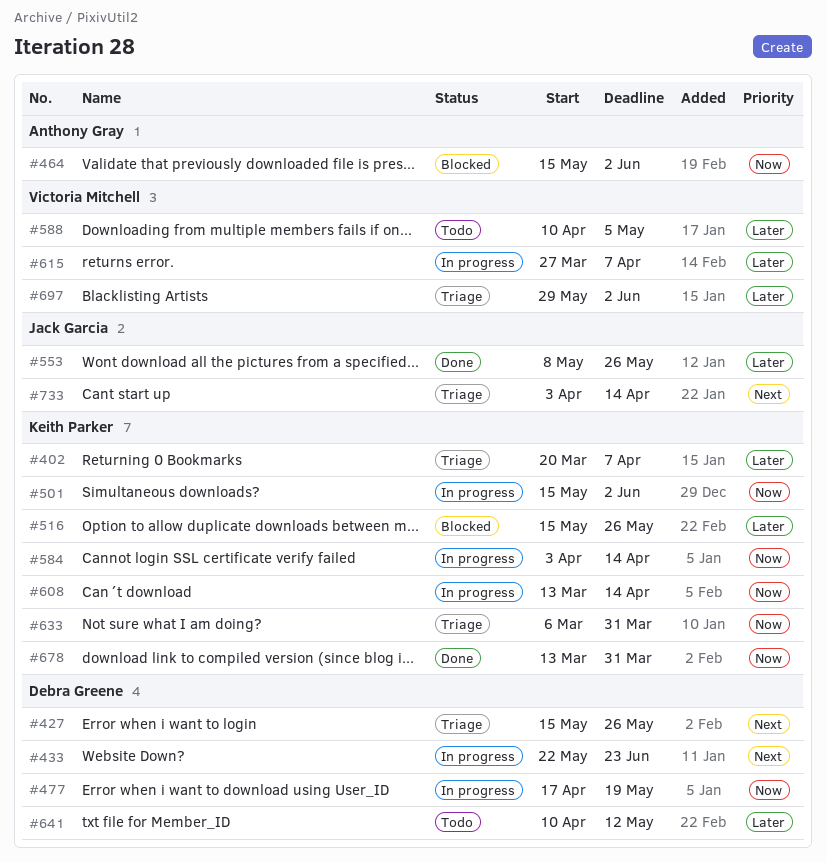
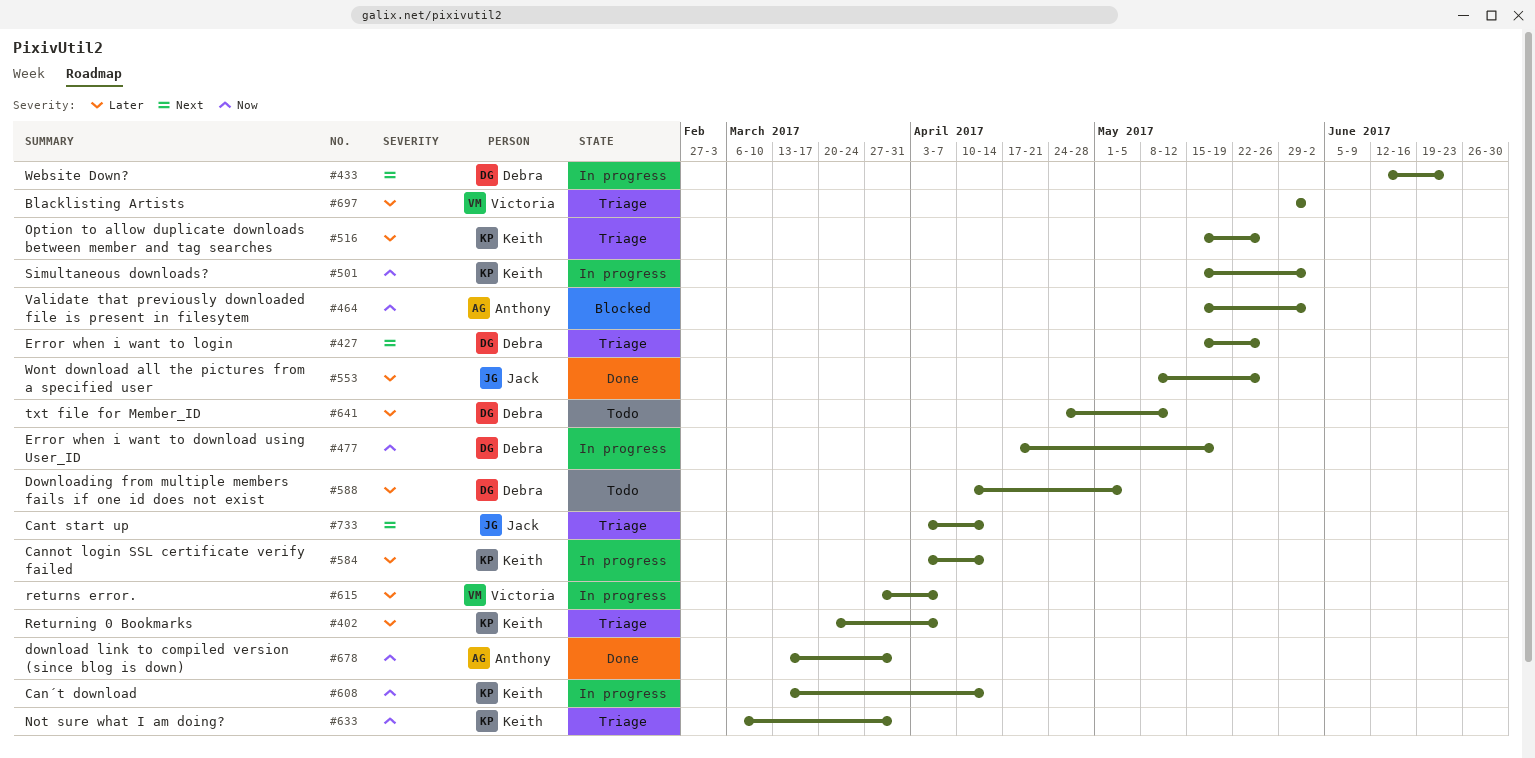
#433, start: May 22 -> Jun 12
#516, status: Blocked -> Triage
#584, priority: Now -> Later
#588, owner: Victoria Mitchell -> Debra Greene
#641, start: Apr 10 -> Apr 24
#678, owner: Keith Parker -> Anthony Gray

